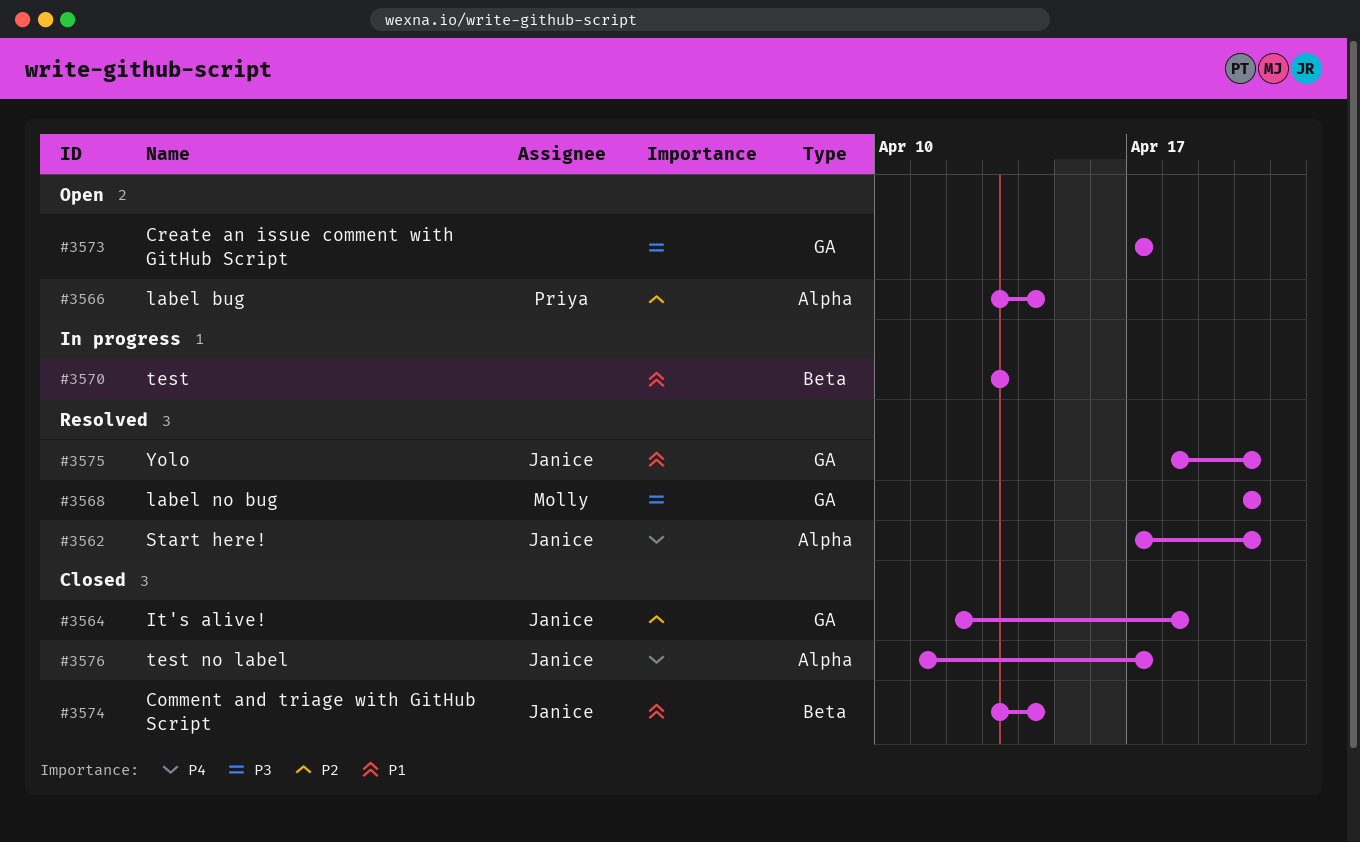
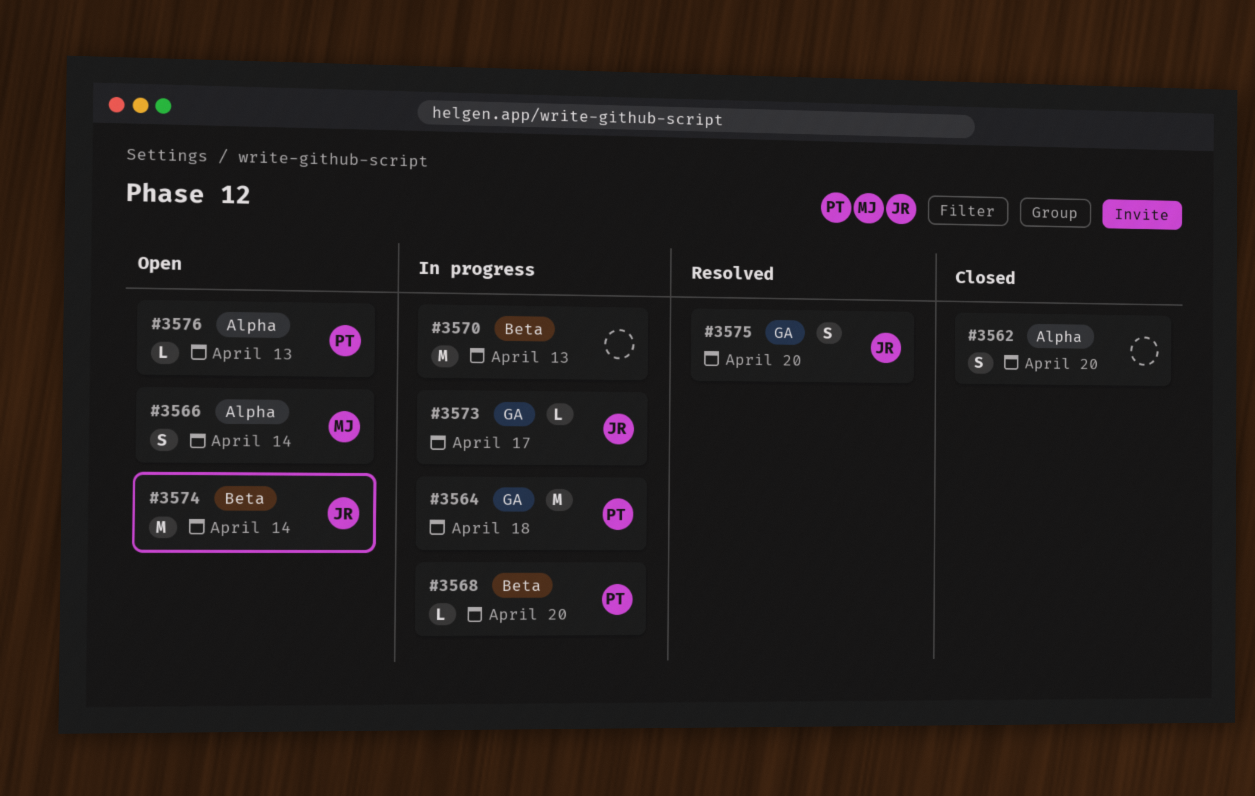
#3562, status: Resolved -> Closed
#3562, owner: Janice -> none
#3564, status: Closed -> In progress
#3564, owner: Janice -> Priya
#3566, owner: Priya -> Molly
#3568, status: Resolved -> In progress
#3568, owner: Molly -> Priya
#3568, label: GA -> Beta
#3573, status: Open -> In progress
#3573, owner: none -> Janice
#3574, status: Closed -> Open
#3576, status: Closed -> Open
#3576, owner: Janice -> Priya
#3576, due: Apr 17 -> Apr 13

